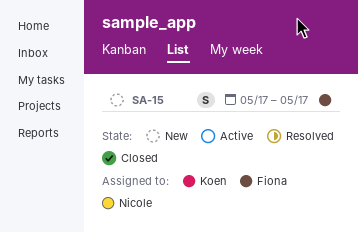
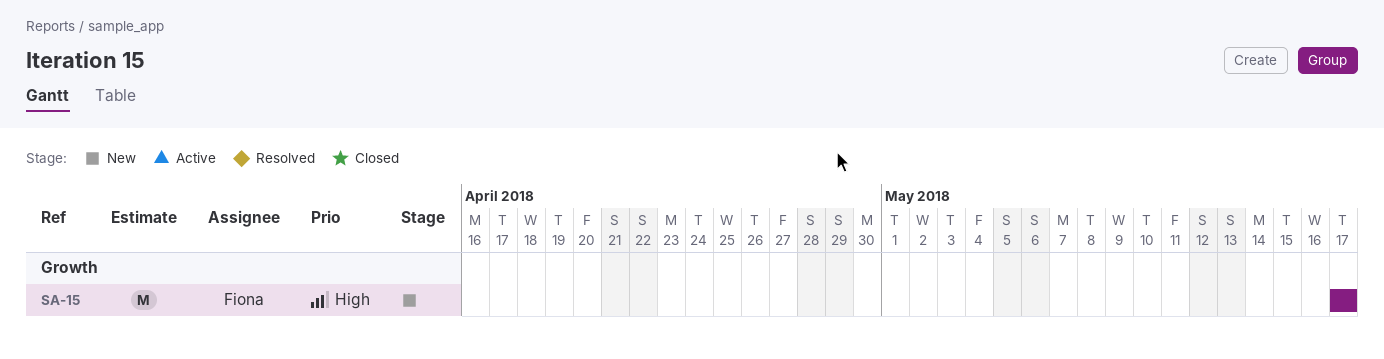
SA-15, estimate: S -> M

